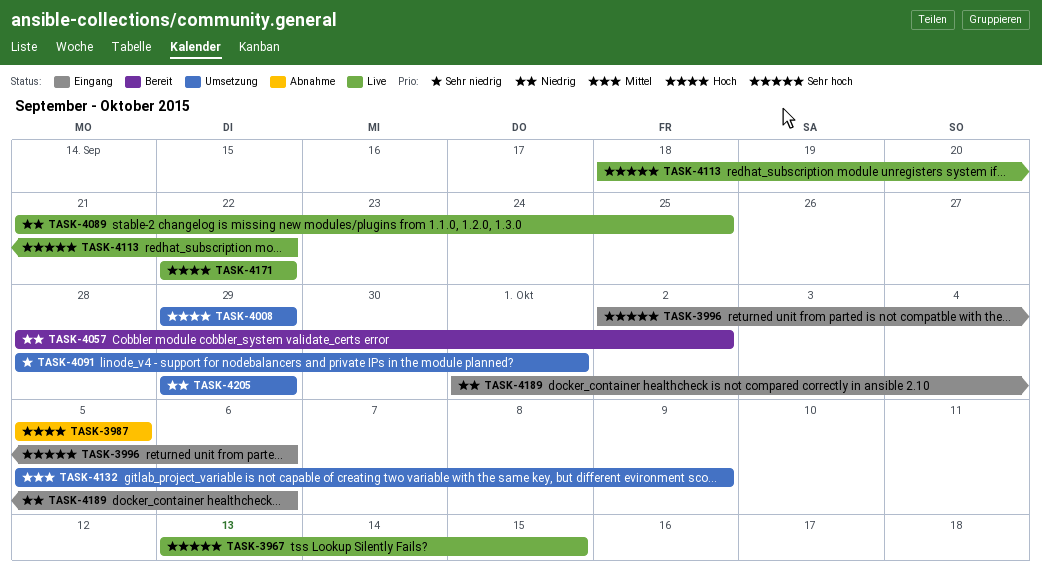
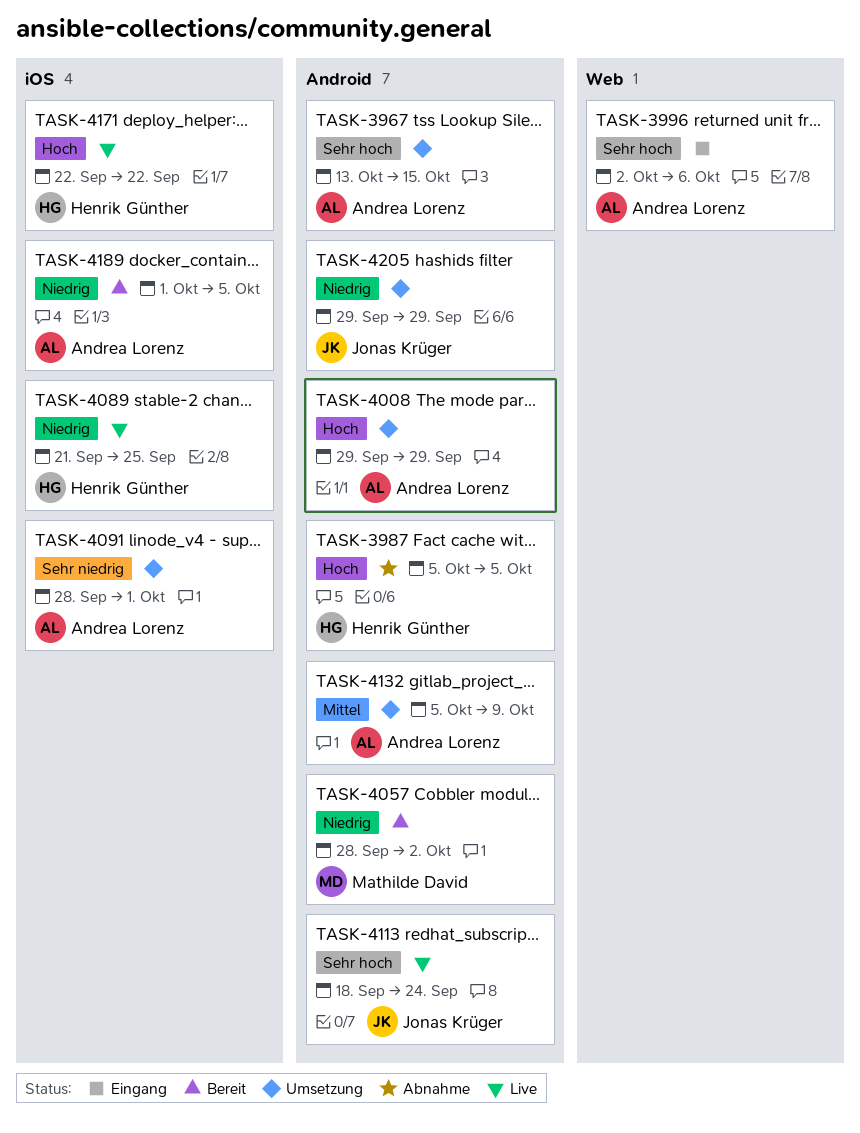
TASK-3967, status: Live -> Umsetzung
TASK-4113, due: Sep 22 -> Sep 24
TASK-4189, status: Eingang -> Bereit
TASK-4189, due: Oct 6 -> Oct 5

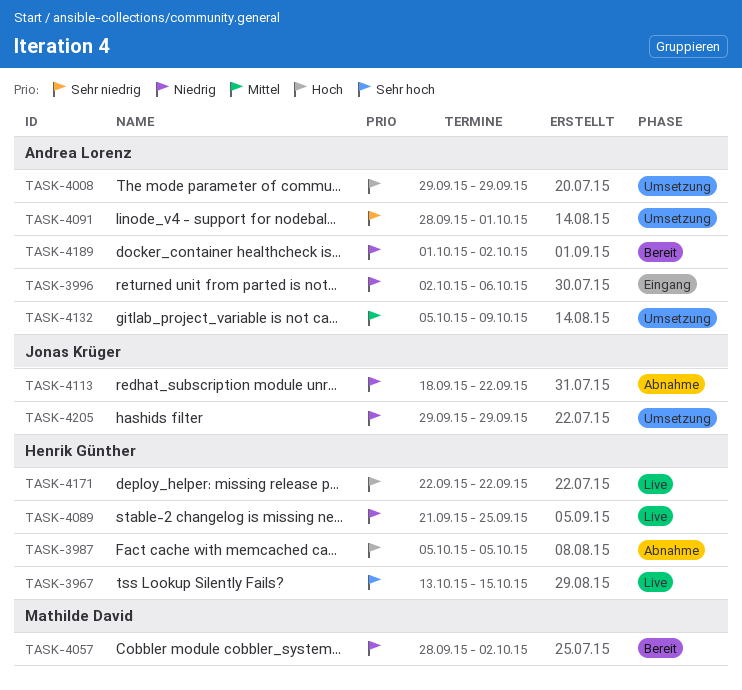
TASK-3967, status: Umsetzung -> Live
TASK-3967, owner: Andrea Lorenz -> Henrik Günther
TASK-3996, priority: Sehr hoch -> Niedrig
TASK-4113, status: Live -> Abnahme
TASK-4113, priority: Sehr hoch -> Niedrig
TASK-4113, due: Sep 24 -> Sep 22
TASK-4189, due: Oct 5 -> Oct 2

